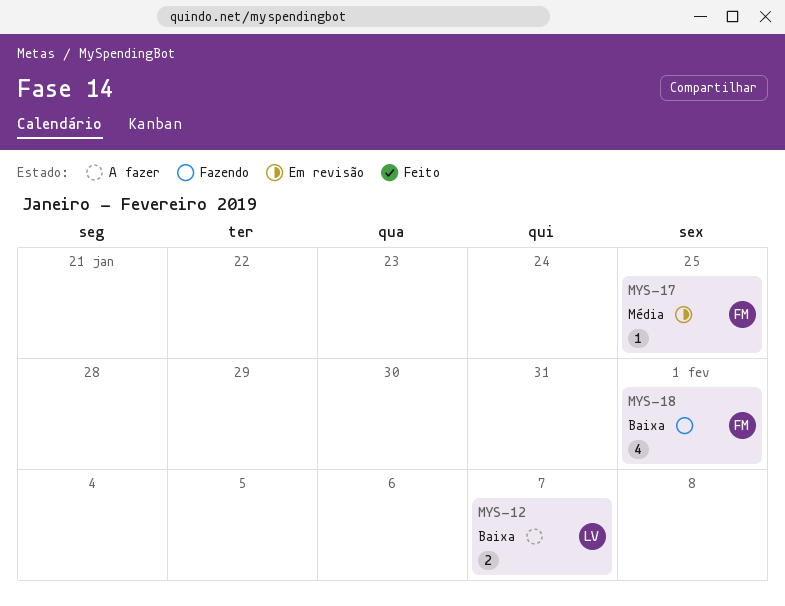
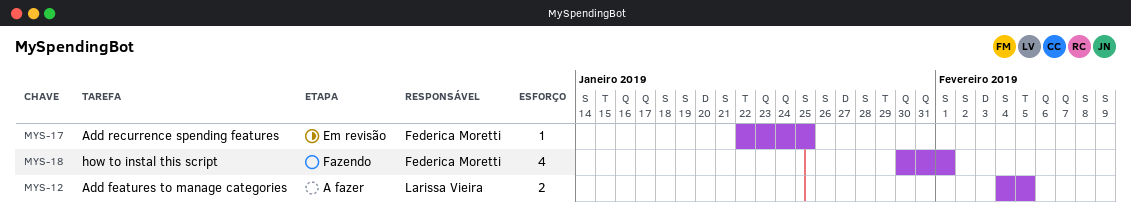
MYS-12, due: Feb 7 -> Feb 5

